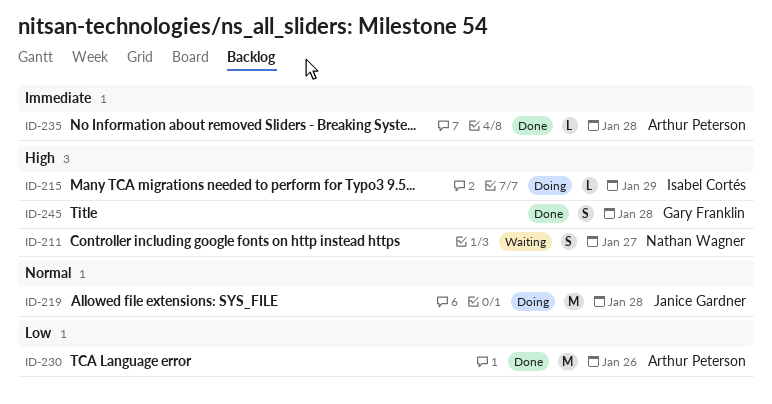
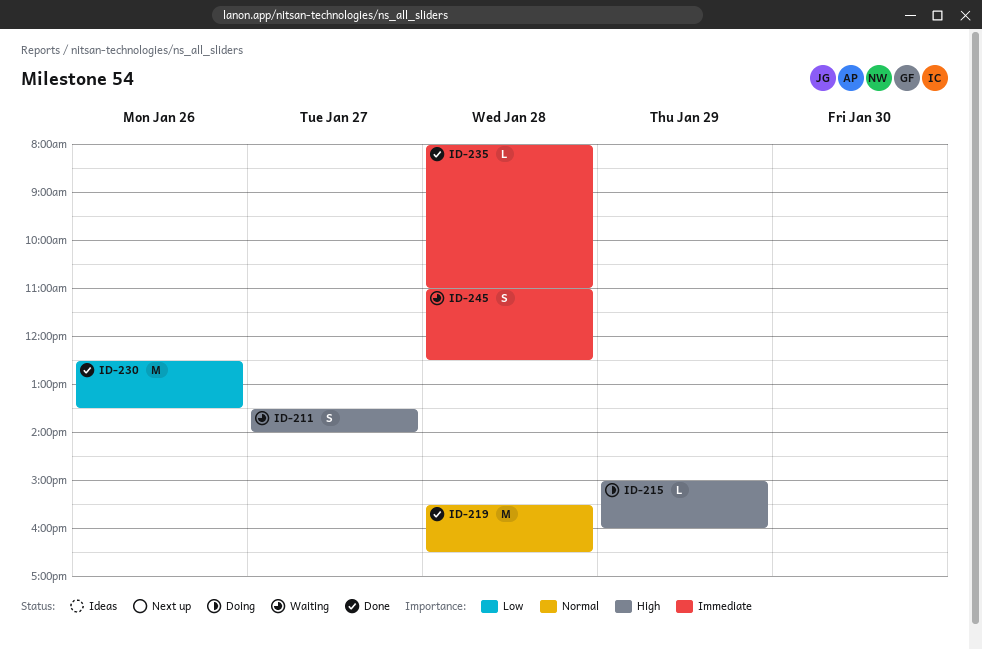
ID-219, status: Doing -> Done
ID-245, status: Done -> Waiting
ID-245, priority: High -> Immediate

